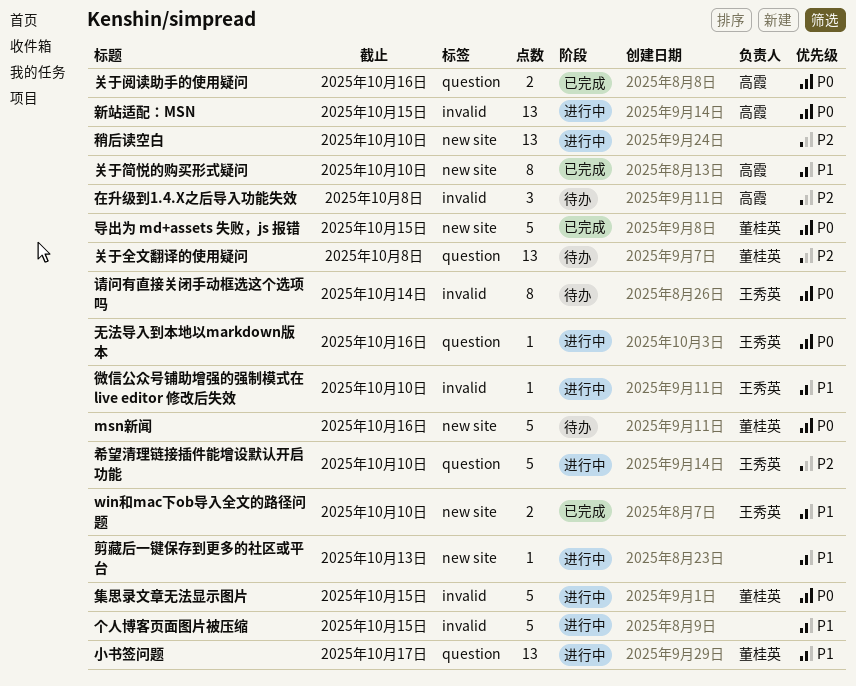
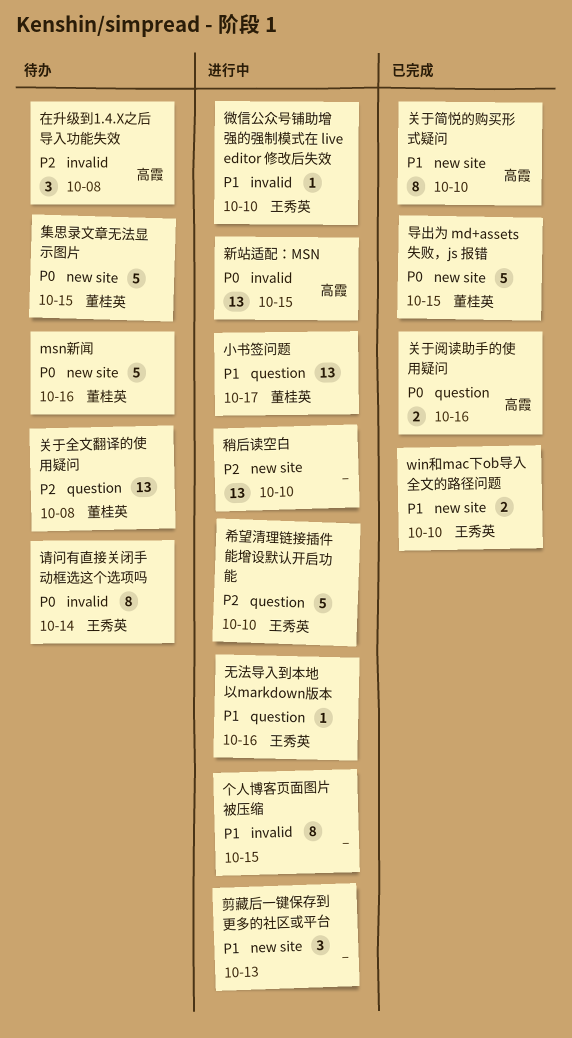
个人博客页面图片被压缩, estimate: 5 -> 8
剪藏后一键保存到更多的社区或平台, estimate: 1 -> 3
无法导入到本地以markdown版本, priority: P0 -> P1
集思录文章无法显示图片, status: 进行中 -> 待办
集思录文章无法显示图片, label: invalid -> new site

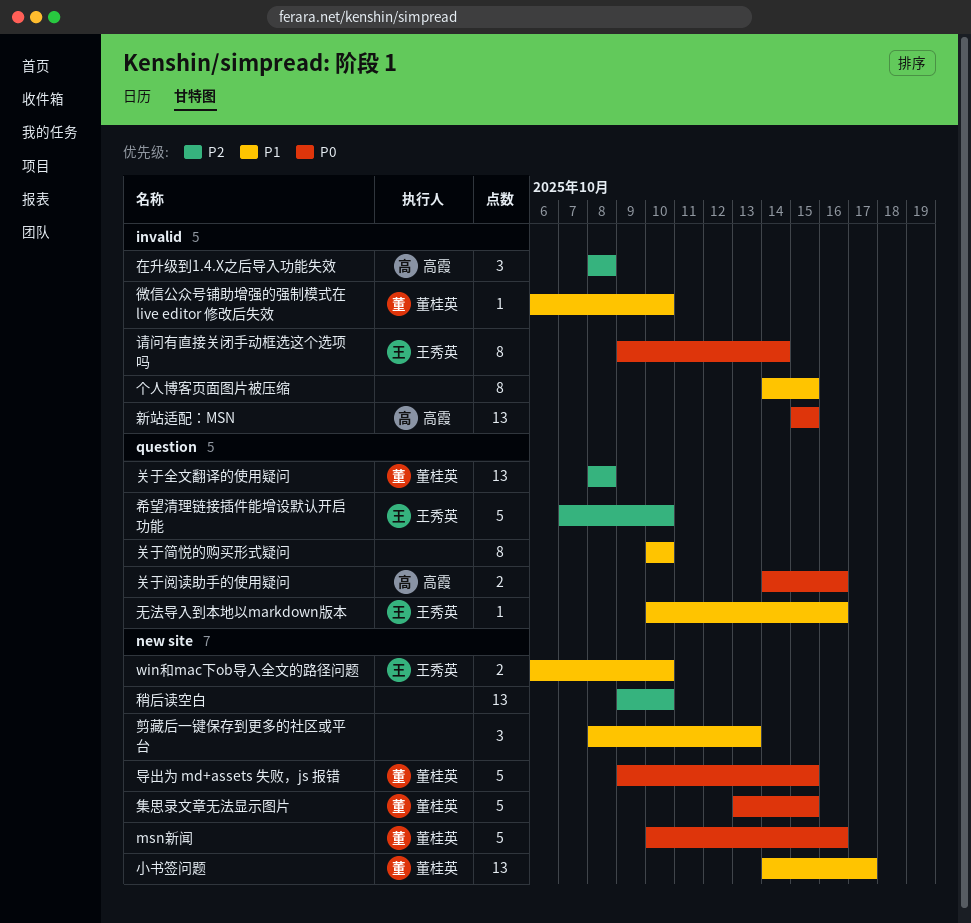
关于简悦的购买形式疑问, owner: 高霞 -> none
关于简悦的购买形式疑问, label: new site -> question
小书签问题, label: question -> new site
微信公众号铺助增强的强制模式在 live editor 修改后失效, owner: 王秀英 -> 董桂英

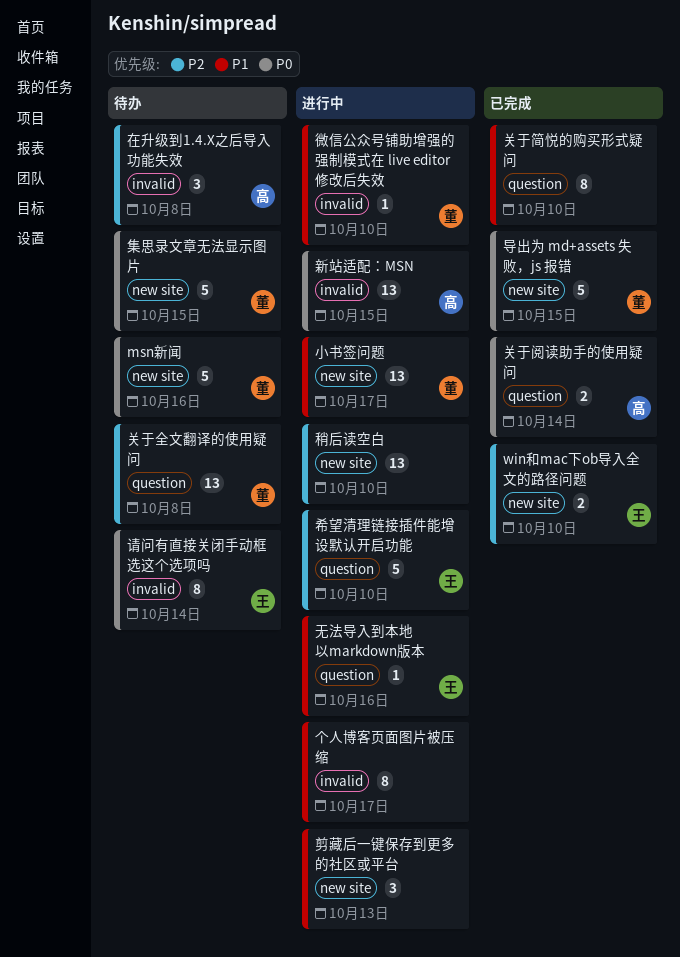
win和mac下ob导入全文的路径问题, priority: P1 -> P2
个人博客页面图片被压缩, due: Oct 15 -> Oct 17
关于阅读助手的使用疑问, due: Oct 16 -> Oct 14

